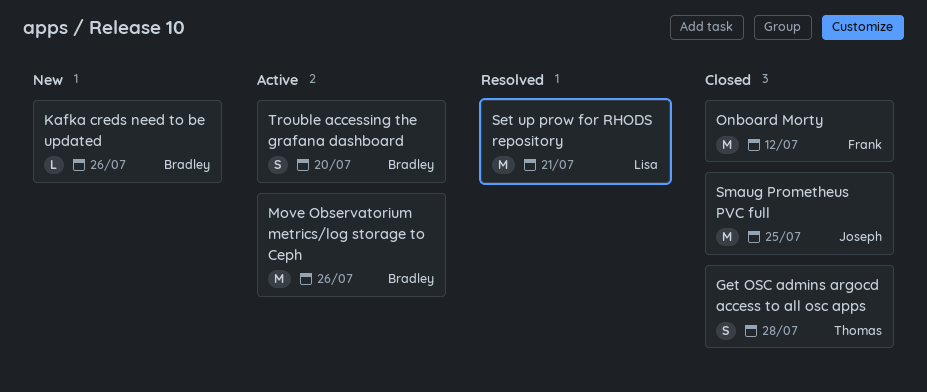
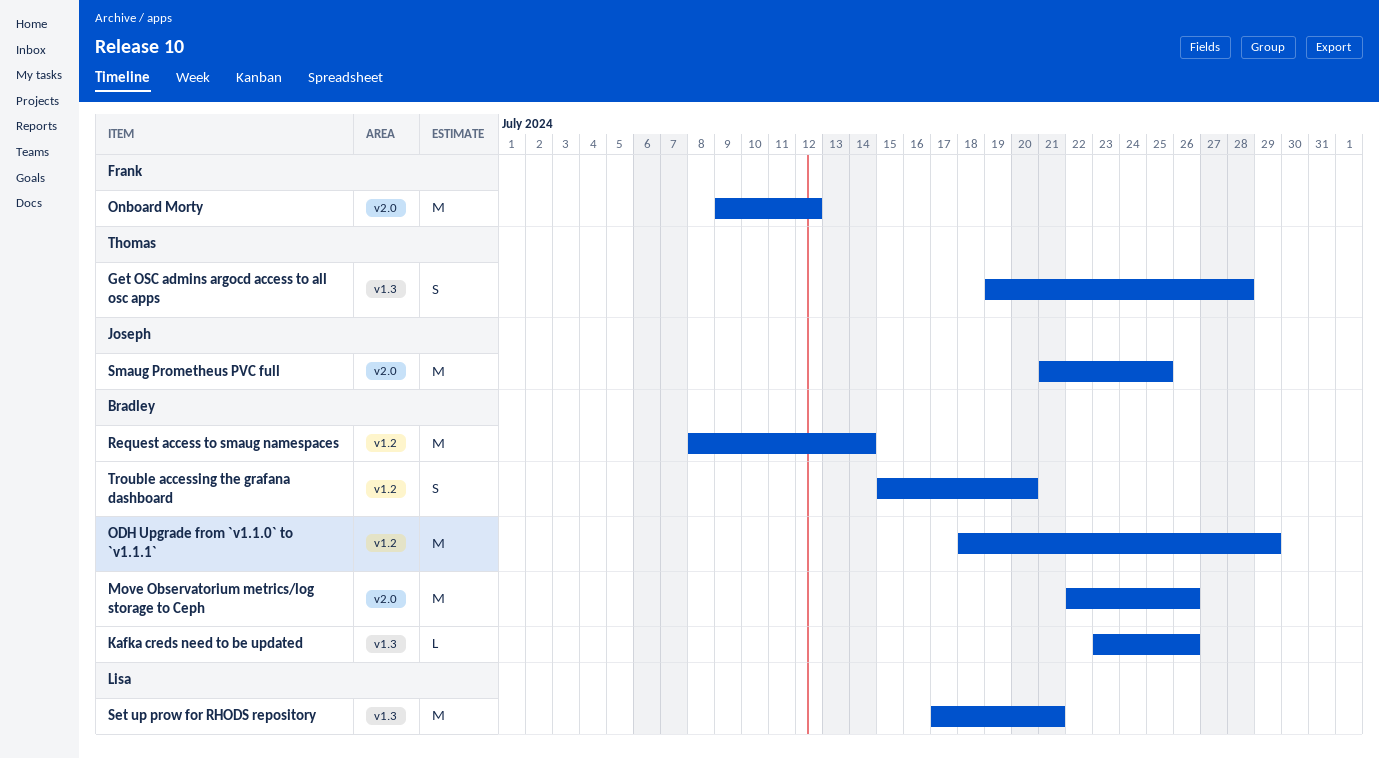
ODH Upgrade from `v1.1.0` to `v1.1.1`: none -> present
Request access to smaug namespaces: none -> present

